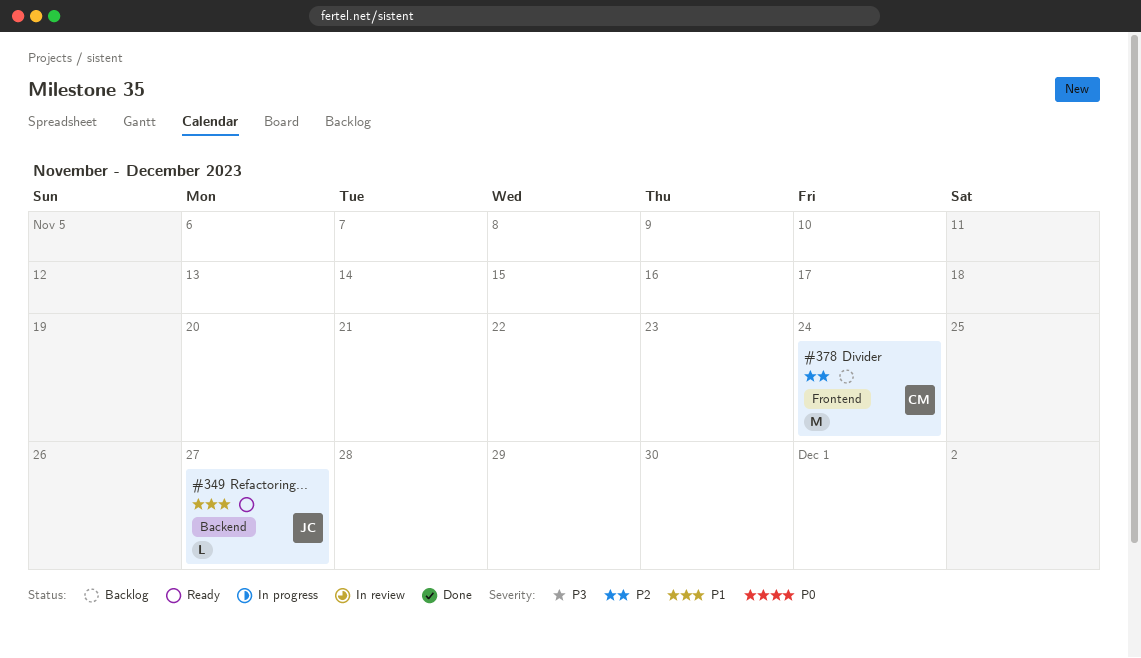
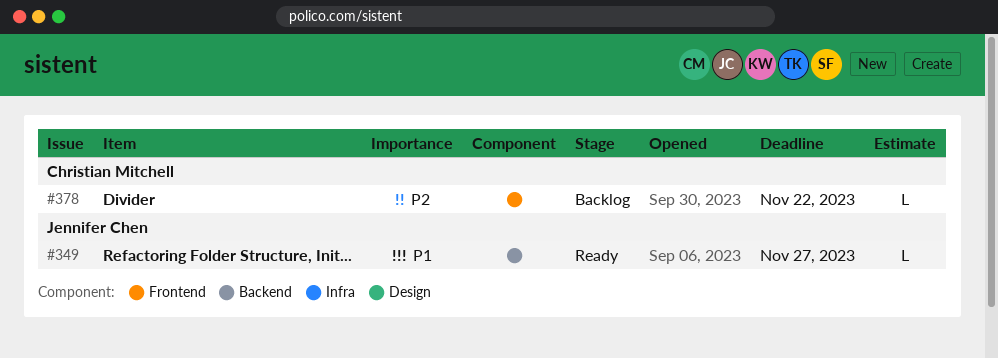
#378, estimate: M -> L
#378, due: Nov 24 -> Nov 22

